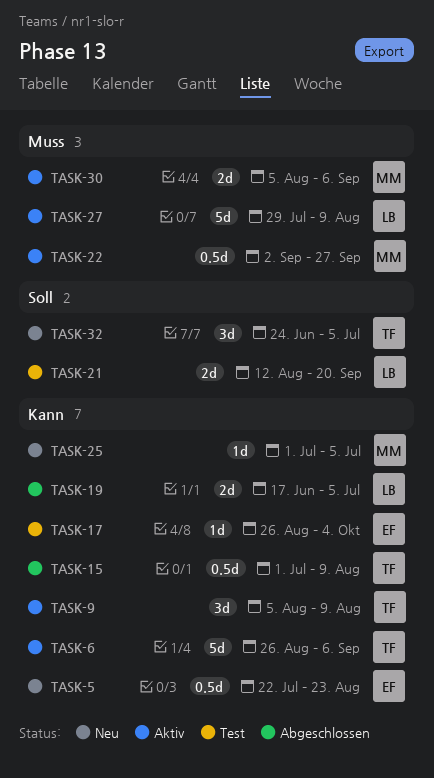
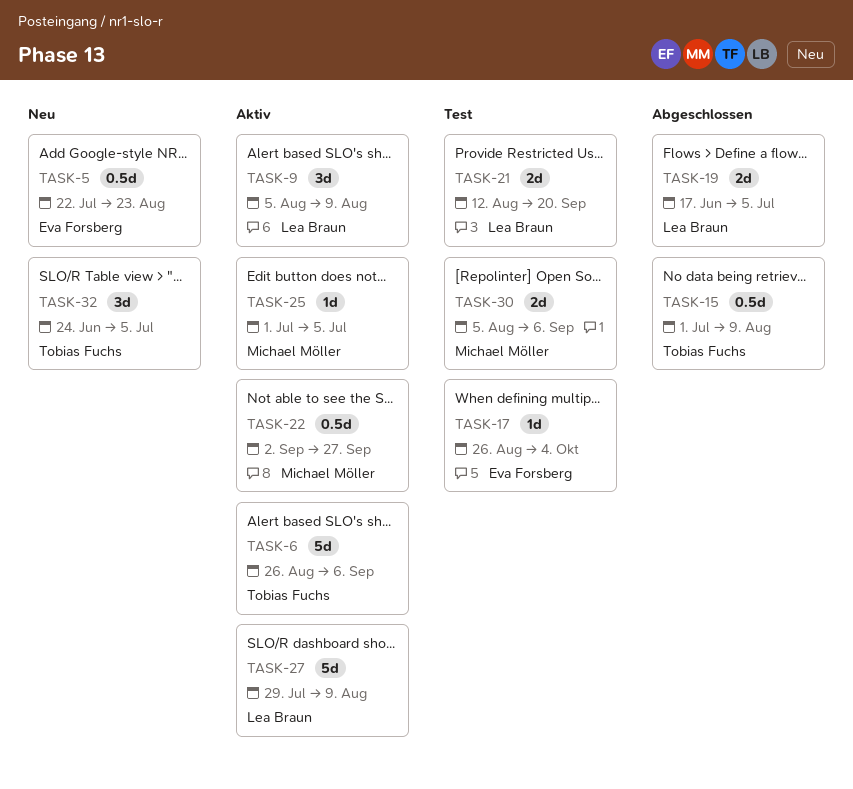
TASK-9, owner: Tobias Fuchs -> Lea Braun
TASK-25, status: Neu -> Aktiv
TASK-30, status: Aktiv -> Test

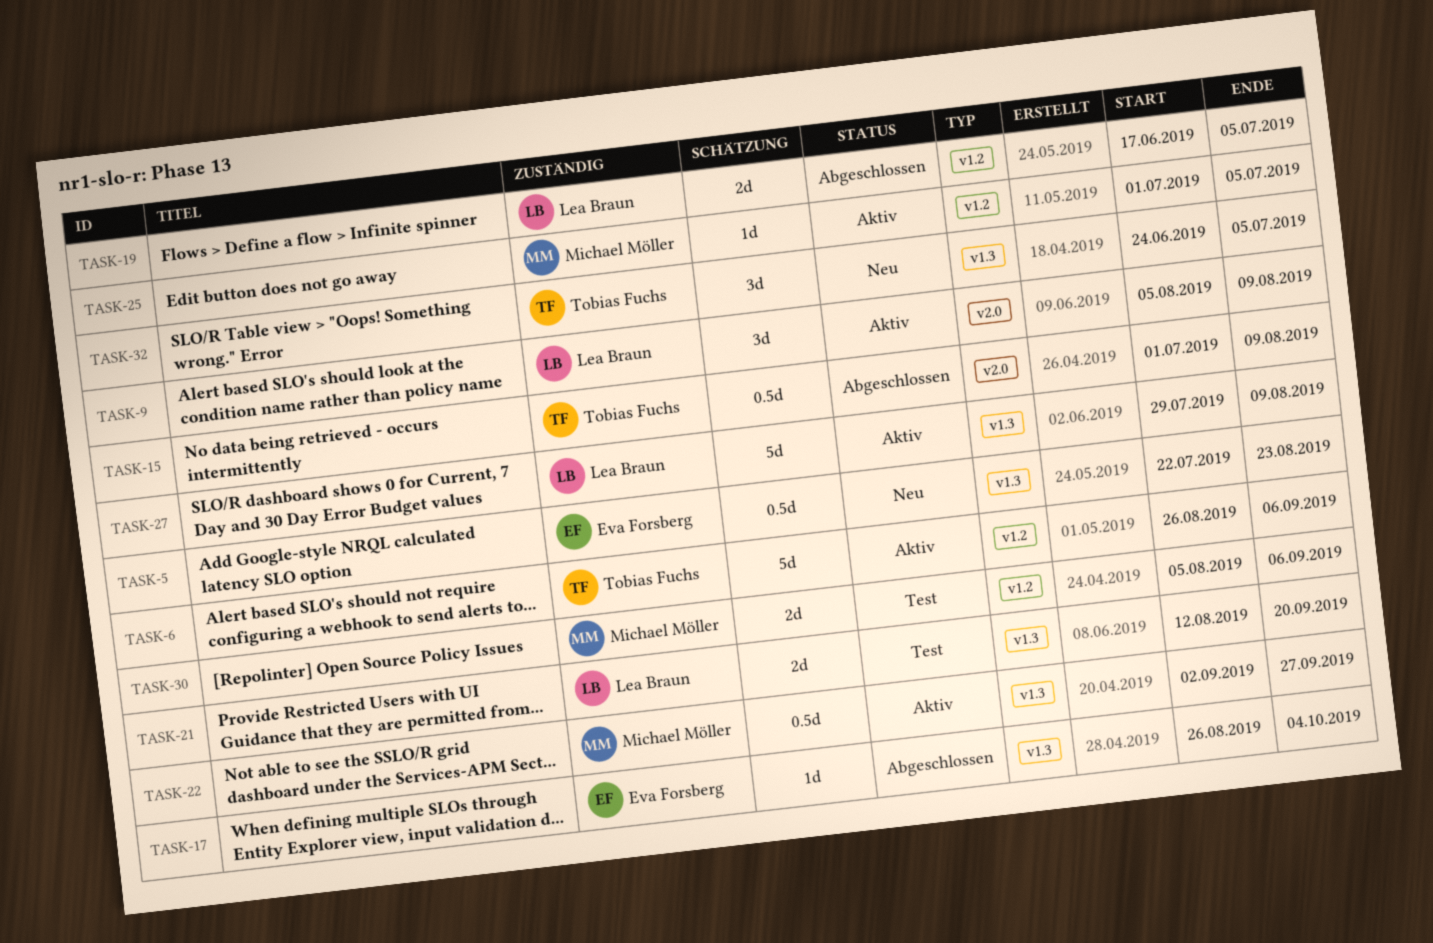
TASK-17, status: Test -> Abgeschlossen

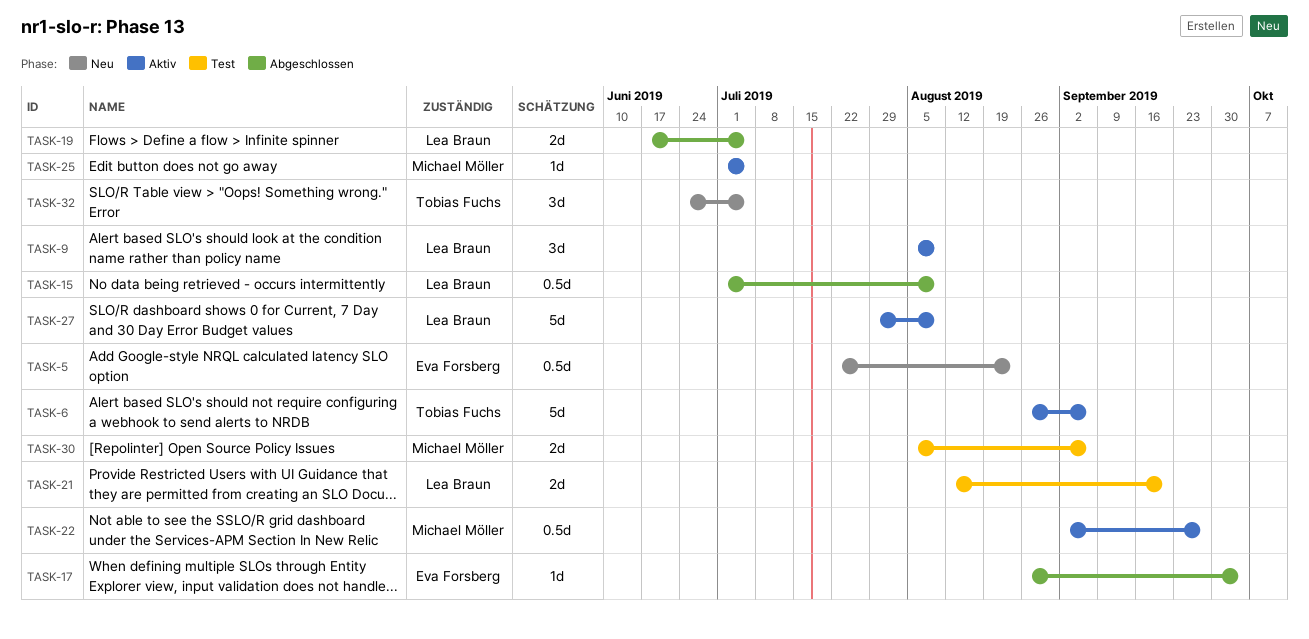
TASK-15, owner: Tobias Fuchs -> Lea Braun

